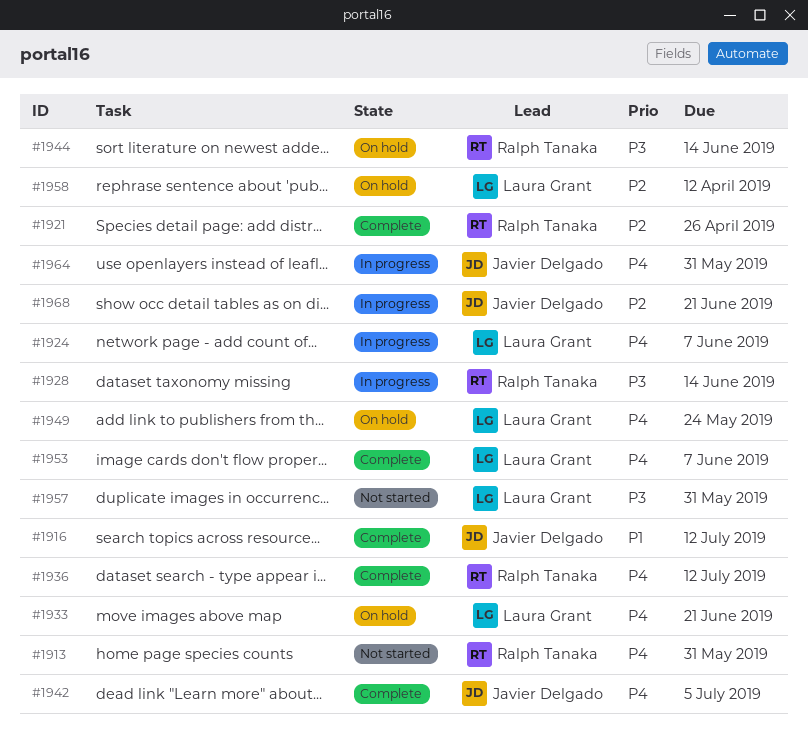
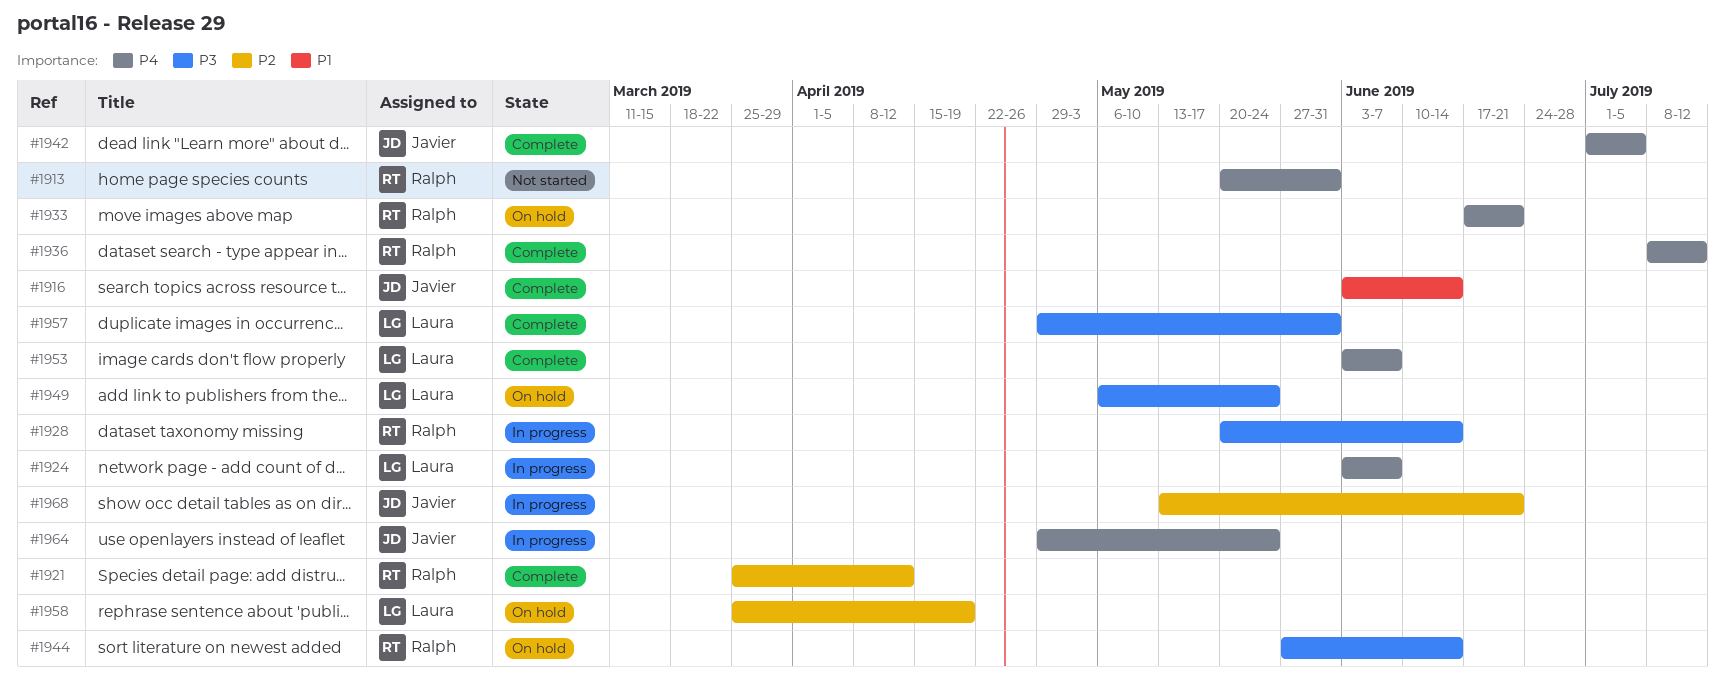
#1916, due: Jul 12 -> Jun 14
#1921, due: Apr 26 -> Apr 12
#1933, owner: Laura Grant -> Ralph Tanaka
#1949, priority: P4 -> P3
#1957, status: Not started -> Complete
#1958, due: Apr 12 -> Apr 19
#1964, due: May 31 -> May 24

